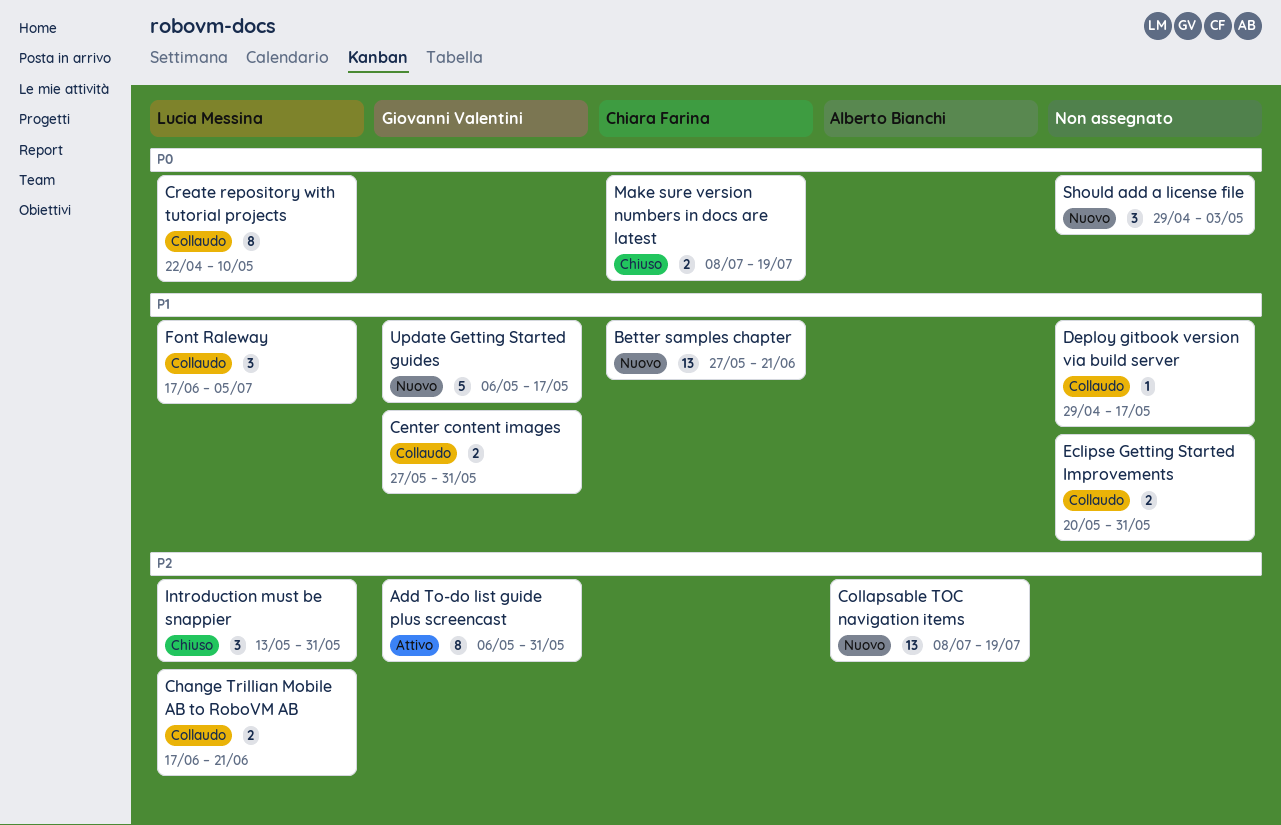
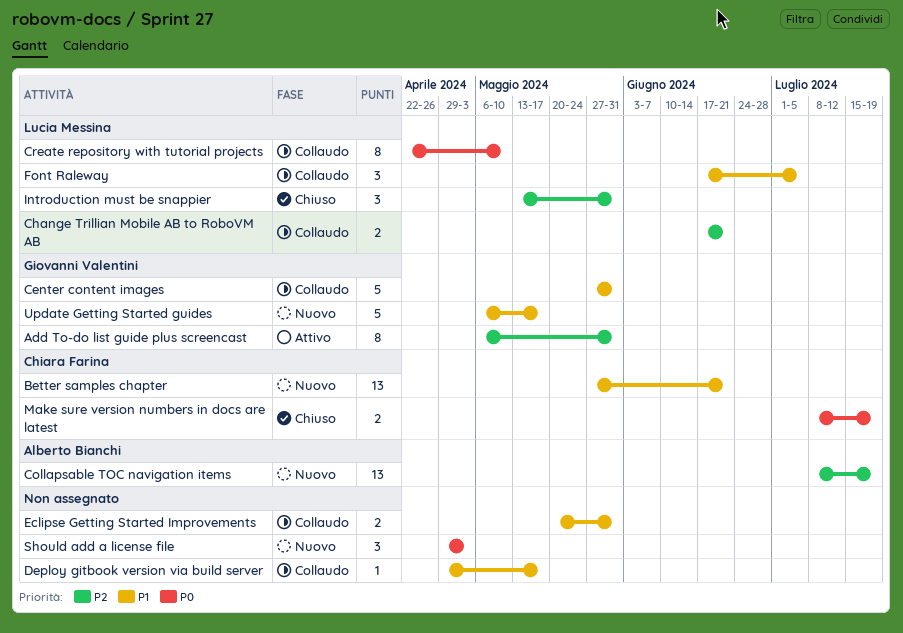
Center content images, estimate: 2 -> 5

